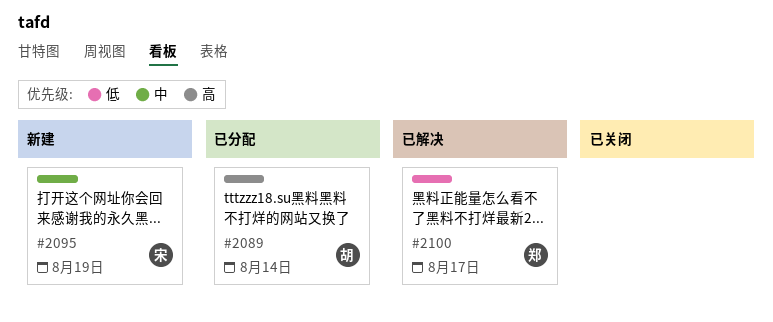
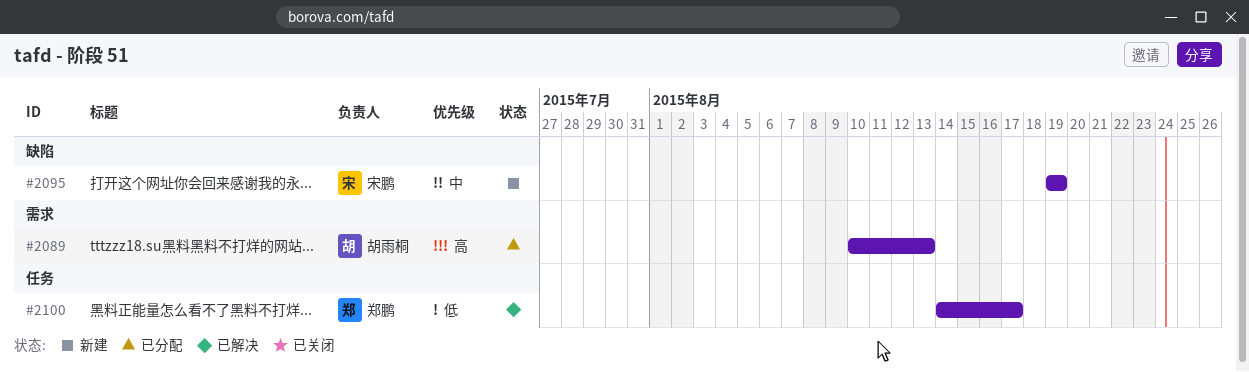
#2089, due: Aug 14 -> Aug 13

